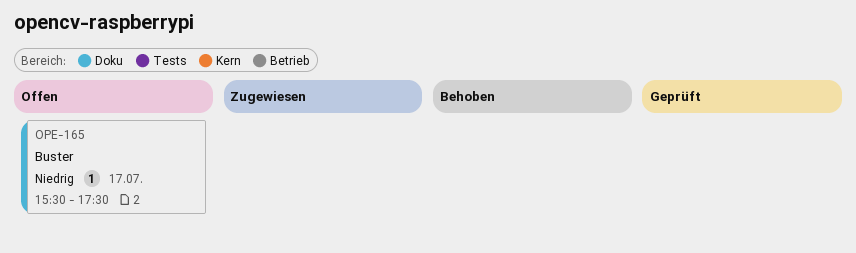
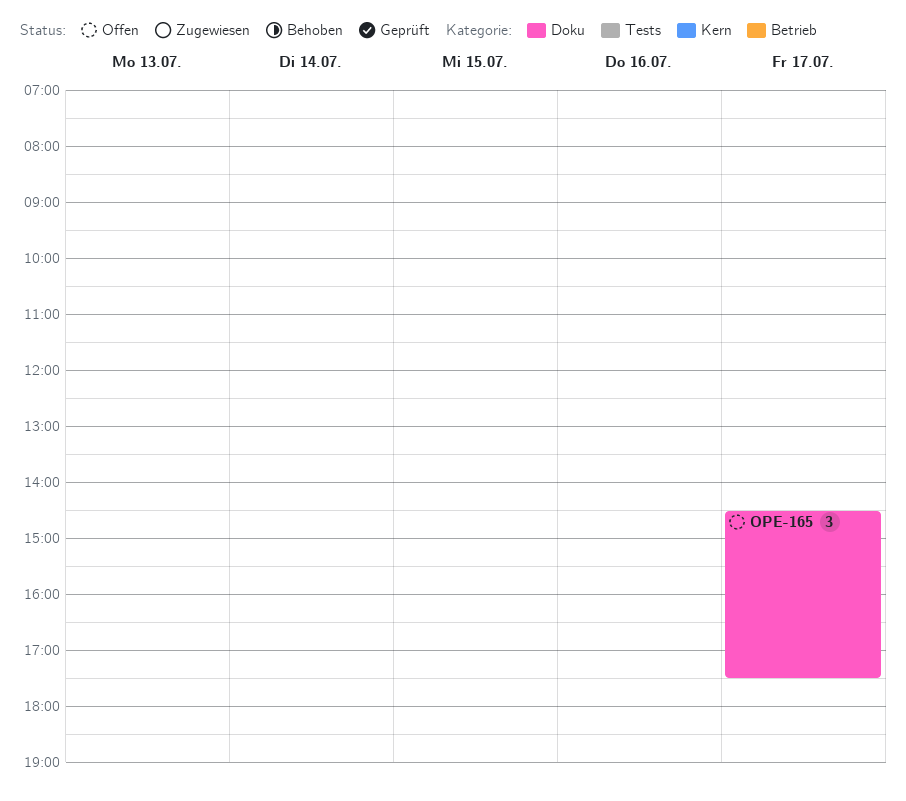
OPE-165, estimate: 1 -> 3
OPE-165, begins: 15:30 -> 14:30

